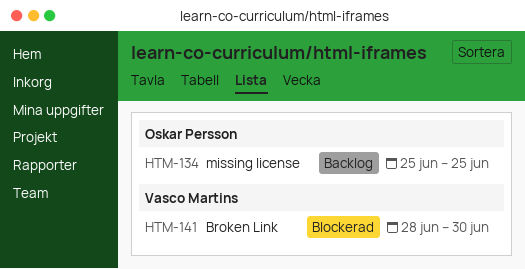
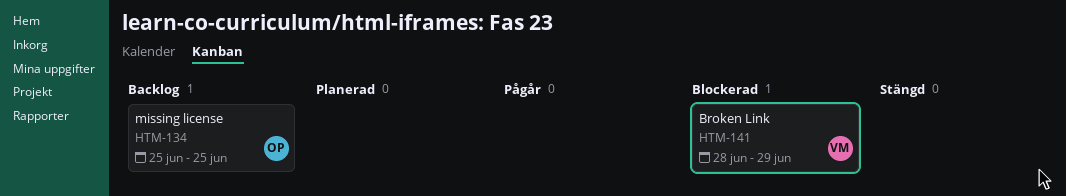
HTM-141, due: Jun 30 -> Jun 29

